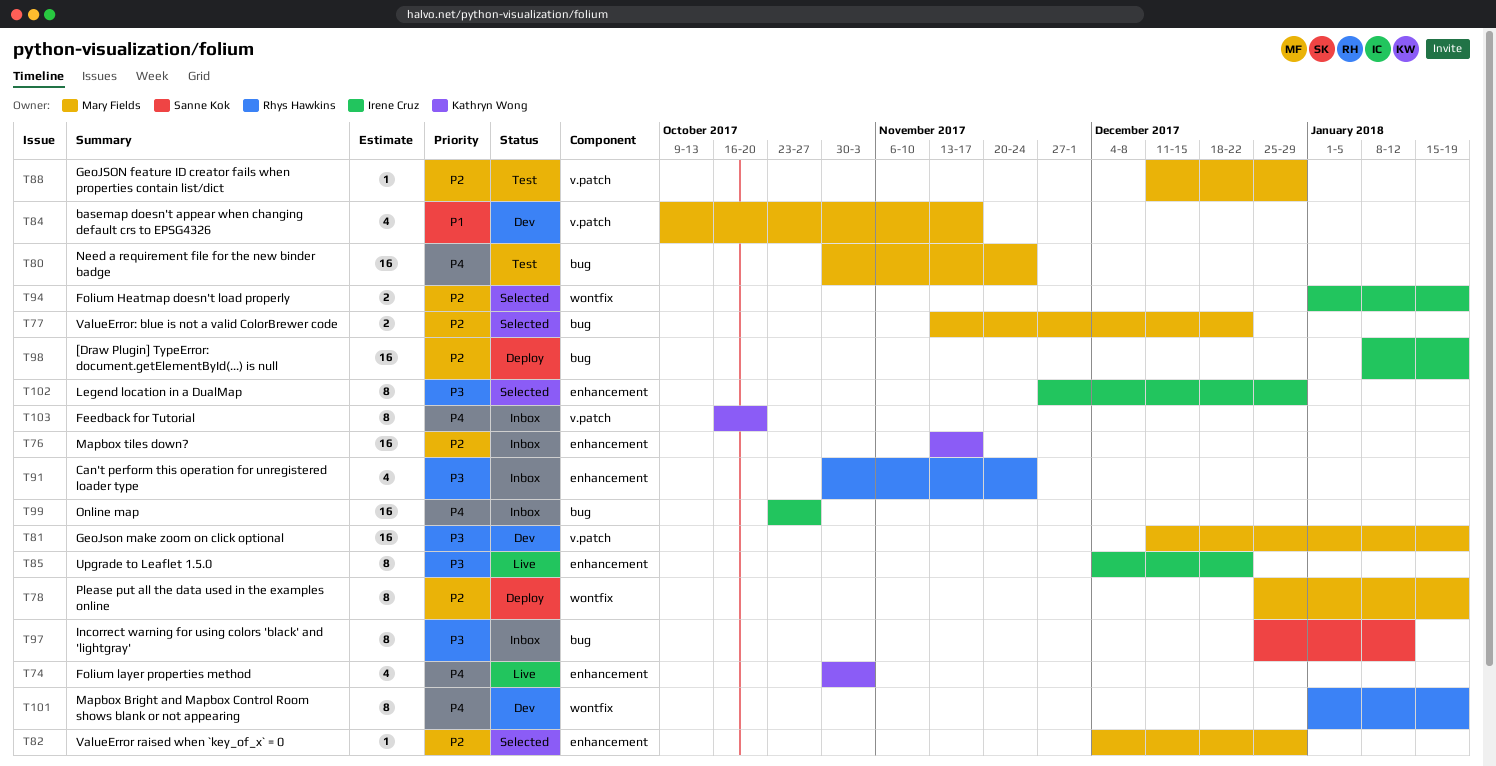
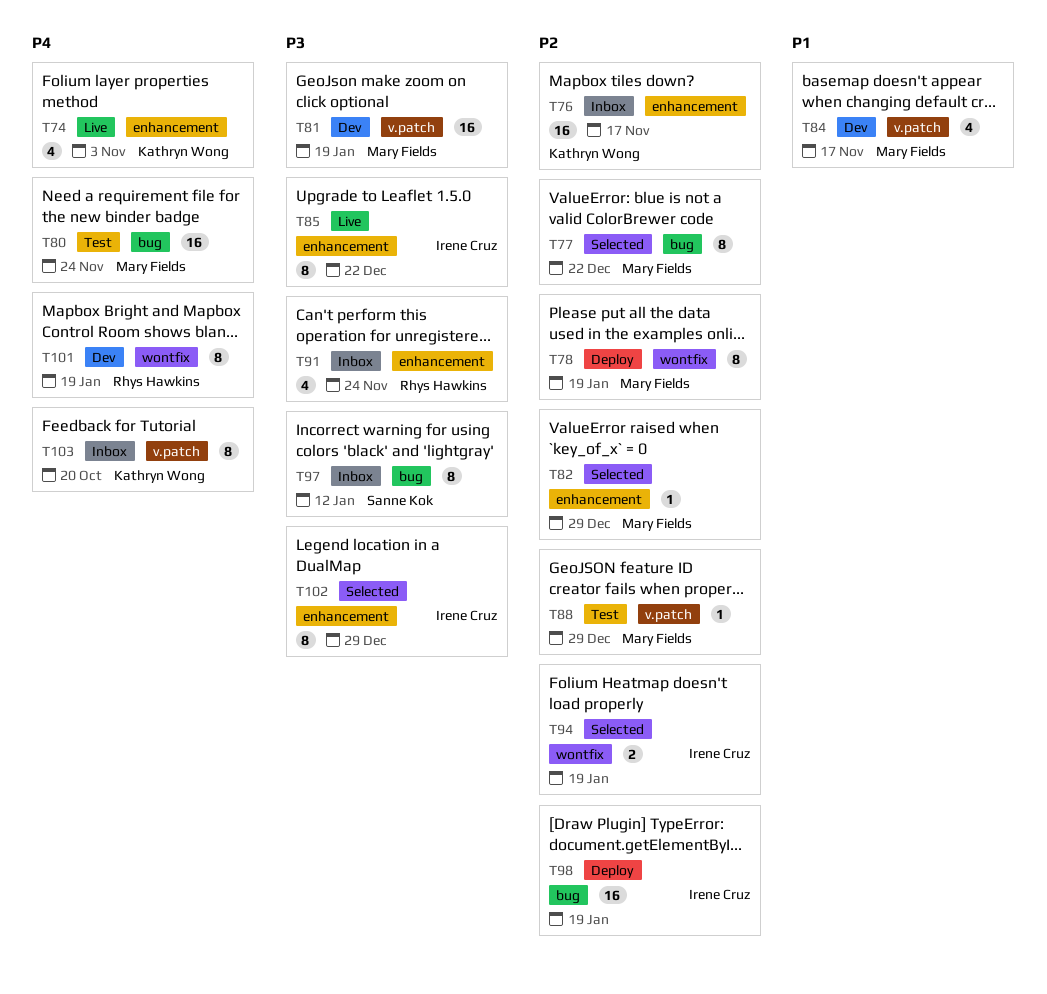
T77, estimate: 2 -> 8
T99: present -> none

